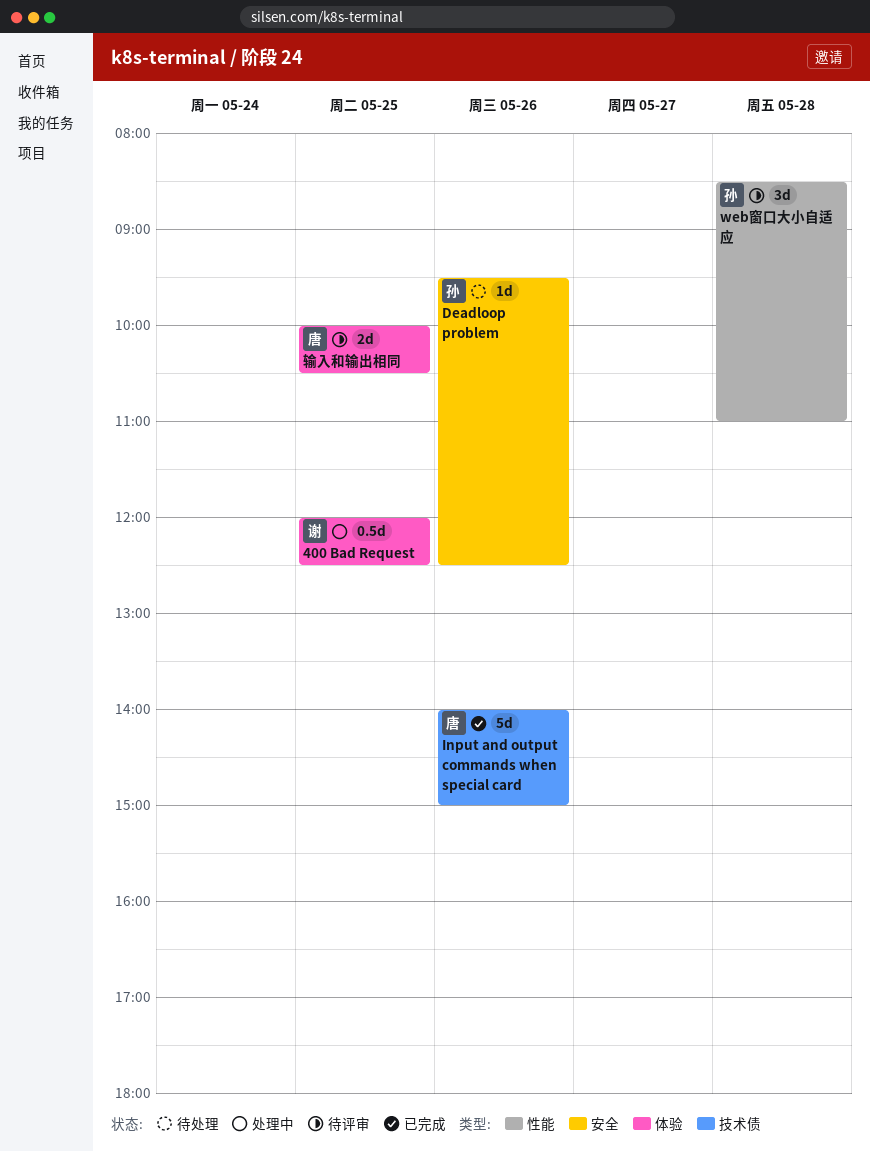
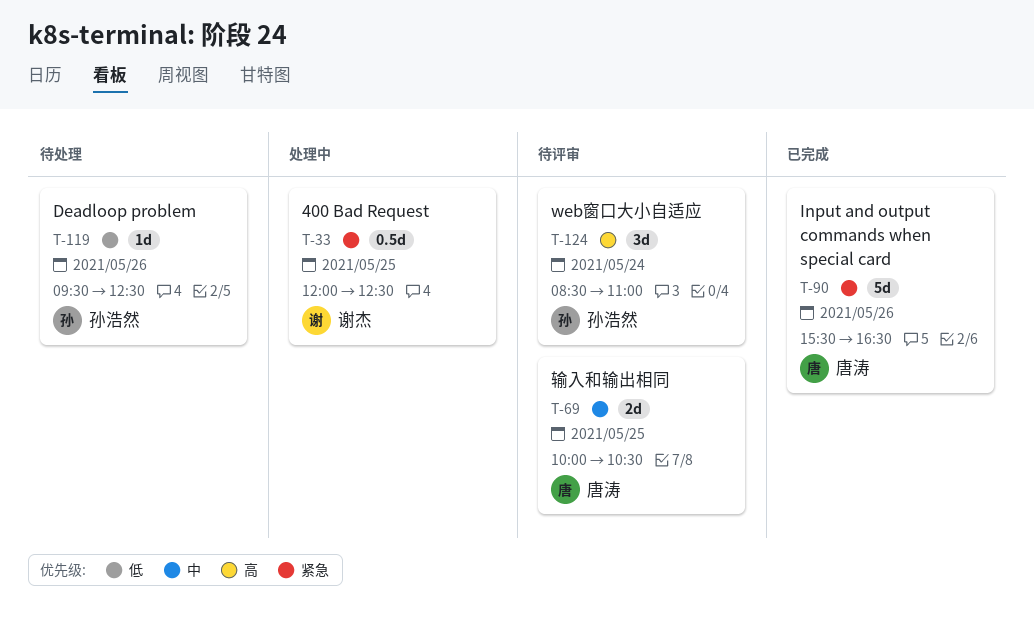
Input and output commands when special card, begins: 14:00 -> 15:30
Input and output commands when special card, ends: 15:00 -> 16:30
web窗口大小自适应, day: May 28 -> May 24

